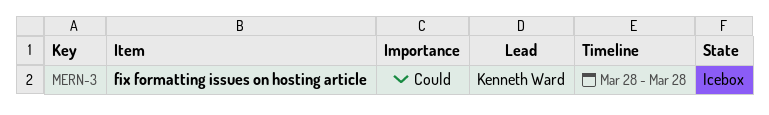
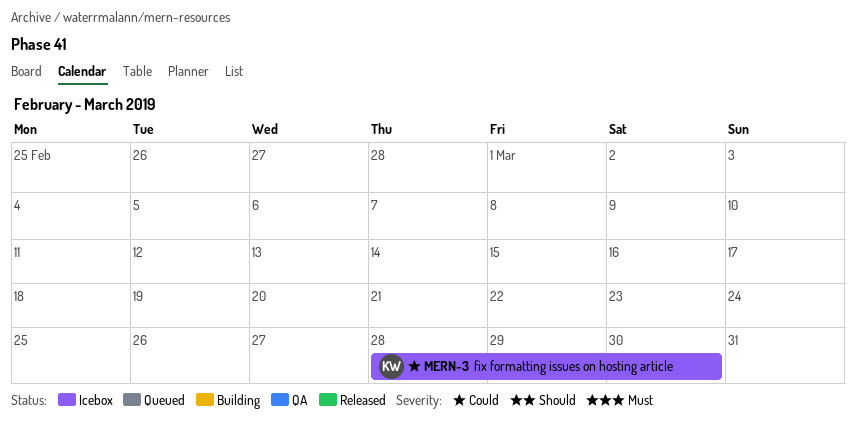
MERN-3, due: Mar 28 -> Mar 30

